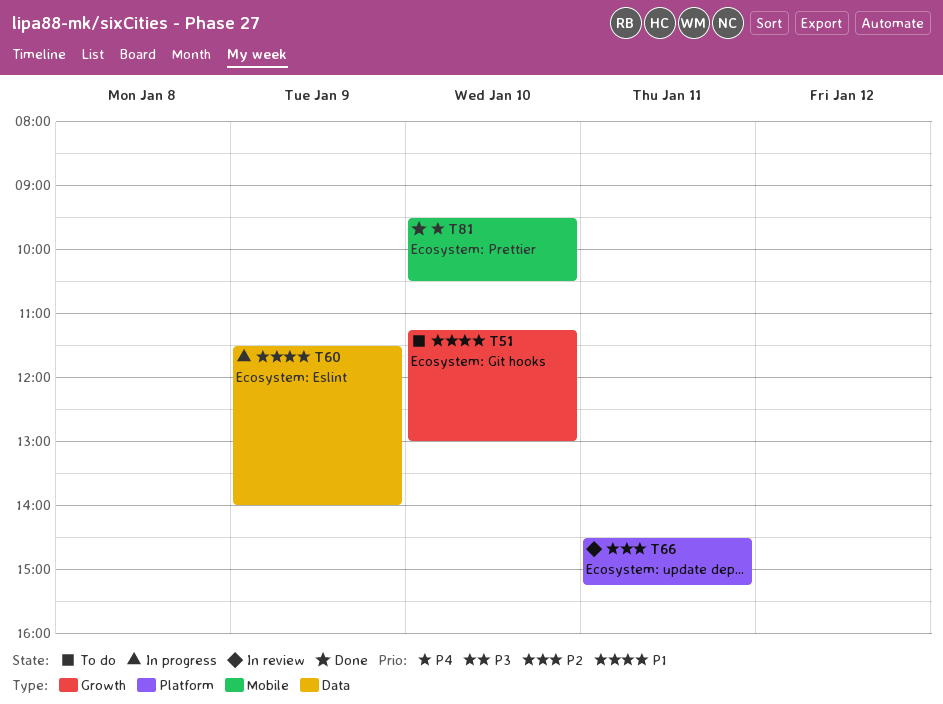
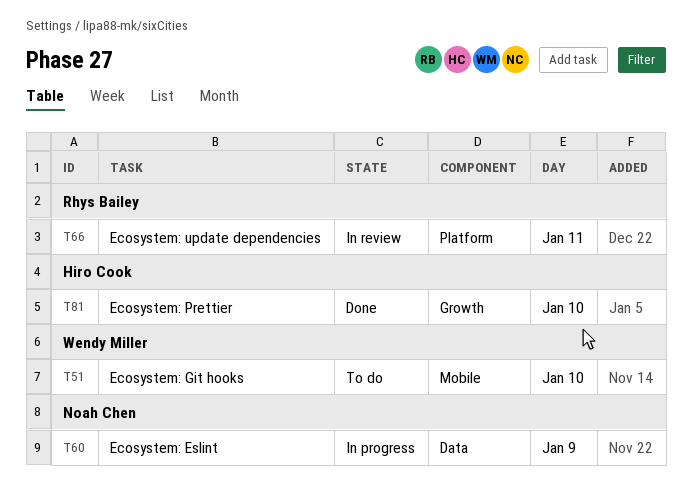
T51, label: Growth -> Mobile
T81, label: Mobile -> Growth

